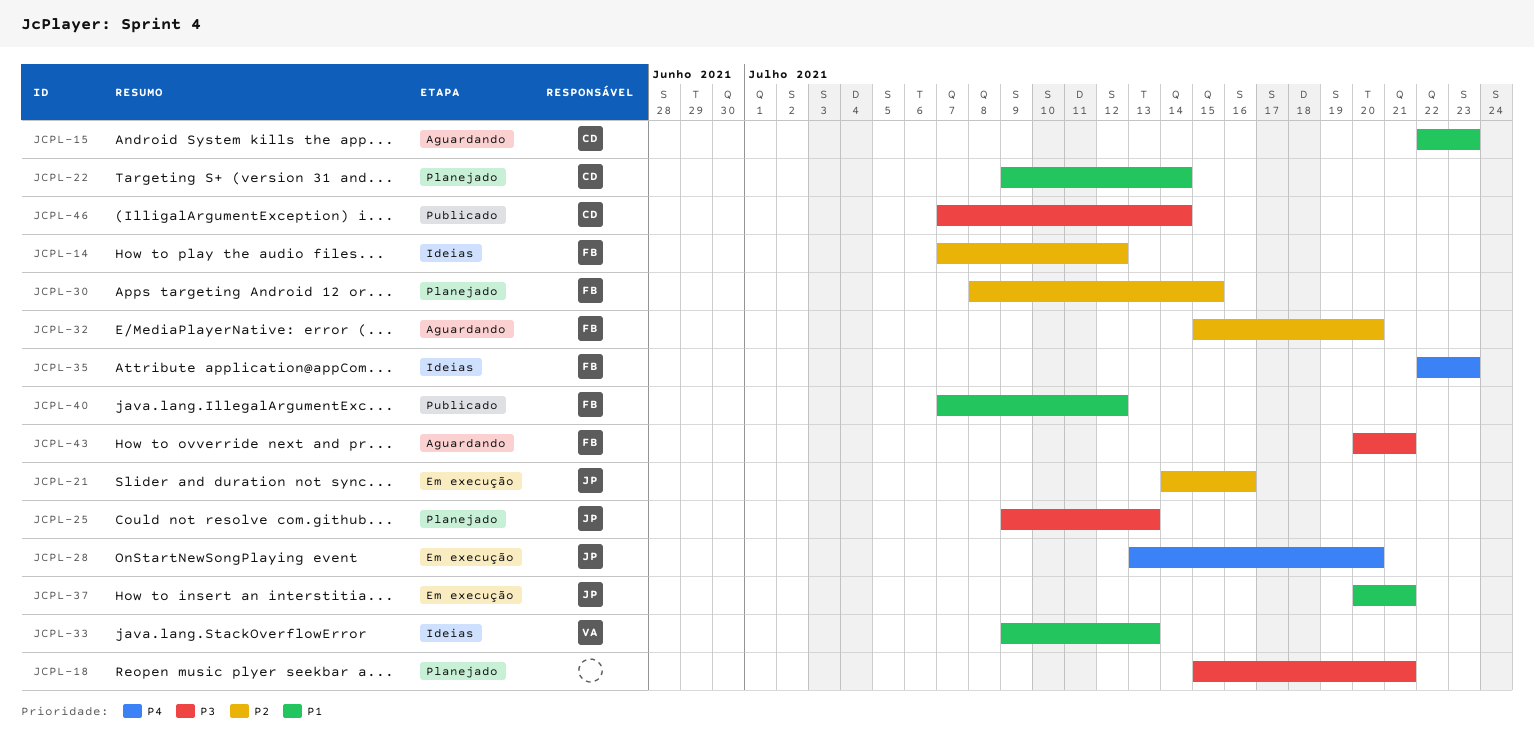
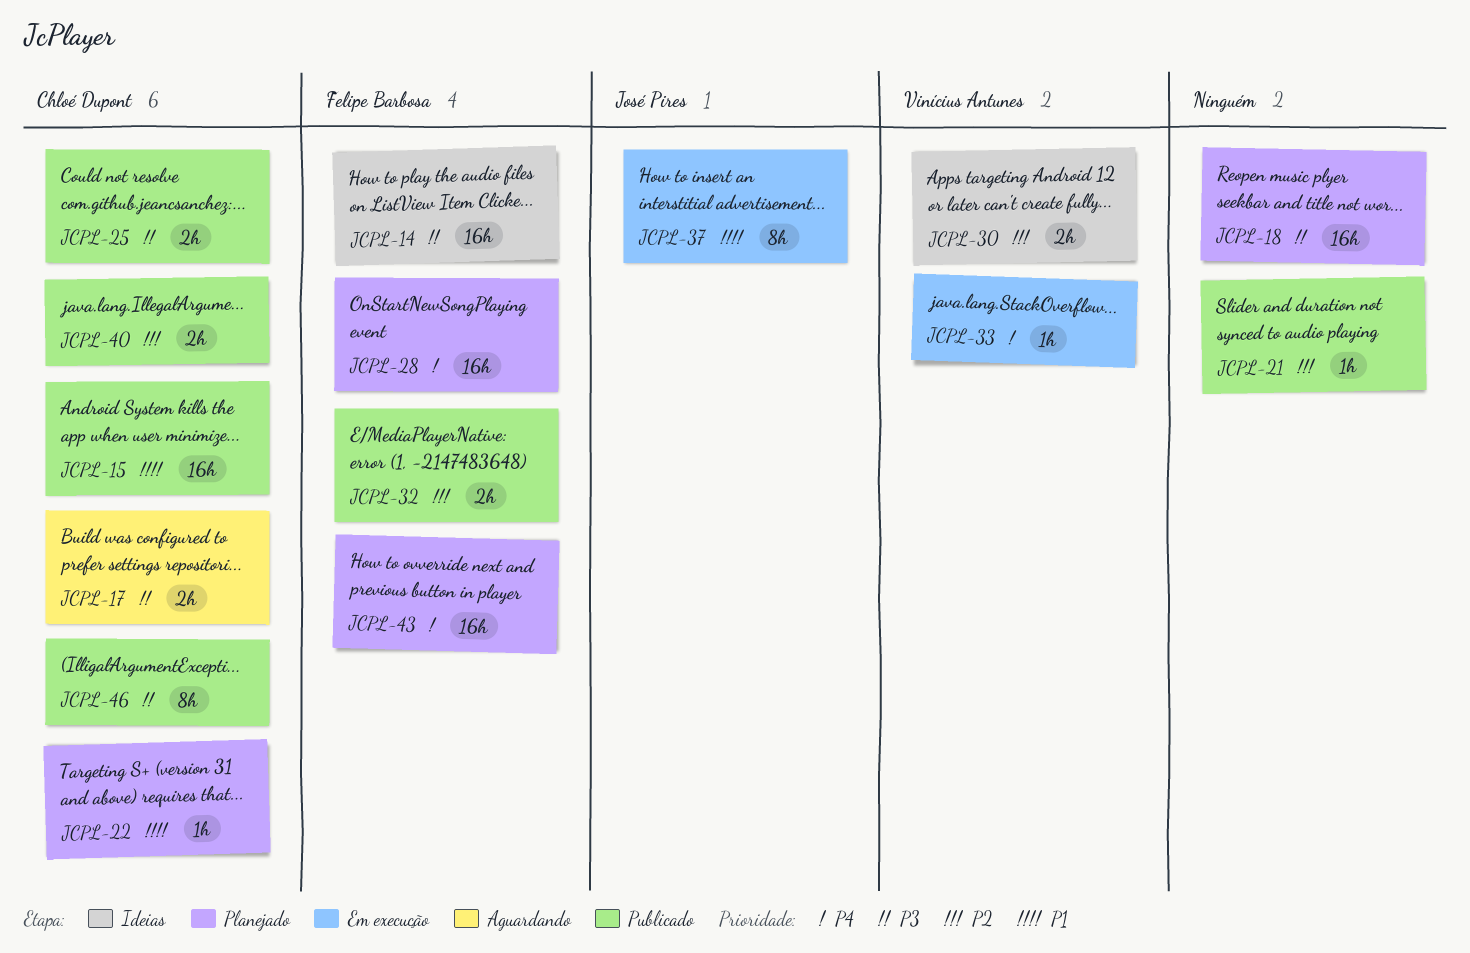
JCPL-14, priority: P2 -> P3
JCPL-15, status: Aguardando -> Publicado
JCPL-17: none -> present
JCPL-21, status: Em execução -> Publicado
JCPL-21, owner: José Pires -> none
JCPL-25, status: Planejado -> Publicado
JCPL-25, owner: José Pires -> Chloé Dupont
JCPL-28, status: Em execução -> Planejado
JCPL-28, owner: José Pires -> Felipe Barbosa
JCPL-30, status: Planejado -> Ideias
JCPL-30, owner: Felipe Barbosa -> Vinícius Antunes
JCPL-32, status: Aguardando -> Publicado
JCPL-33, status: Ideias -> Em execução
JCPL-33, priority: P1 -> P4
JCPL-35: present -> none
JCPL-40, owner: Felipe Barbosa -> Chloé Dupont
JCPL-40, priority: P1 -> P2
JCPL-43, status: Aguardando -> Planejado
JCPL-43, priority: P3 -> P4

